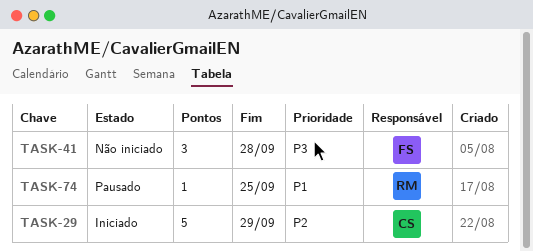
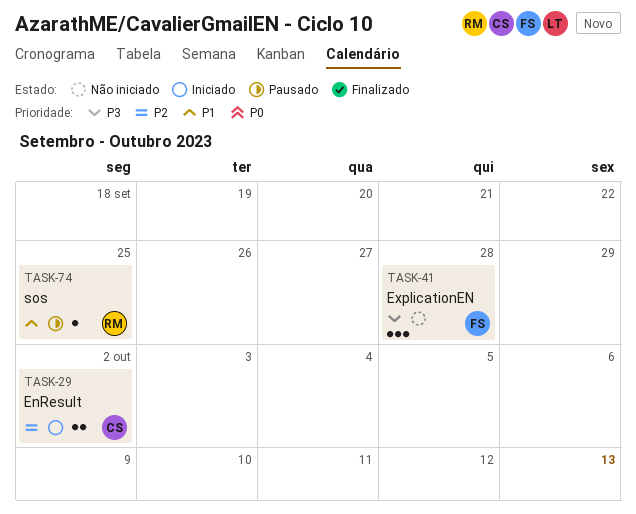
TASK-29, estimate: 5 -> 2
TASK-29, due: Sep 29 -> Oct 2

